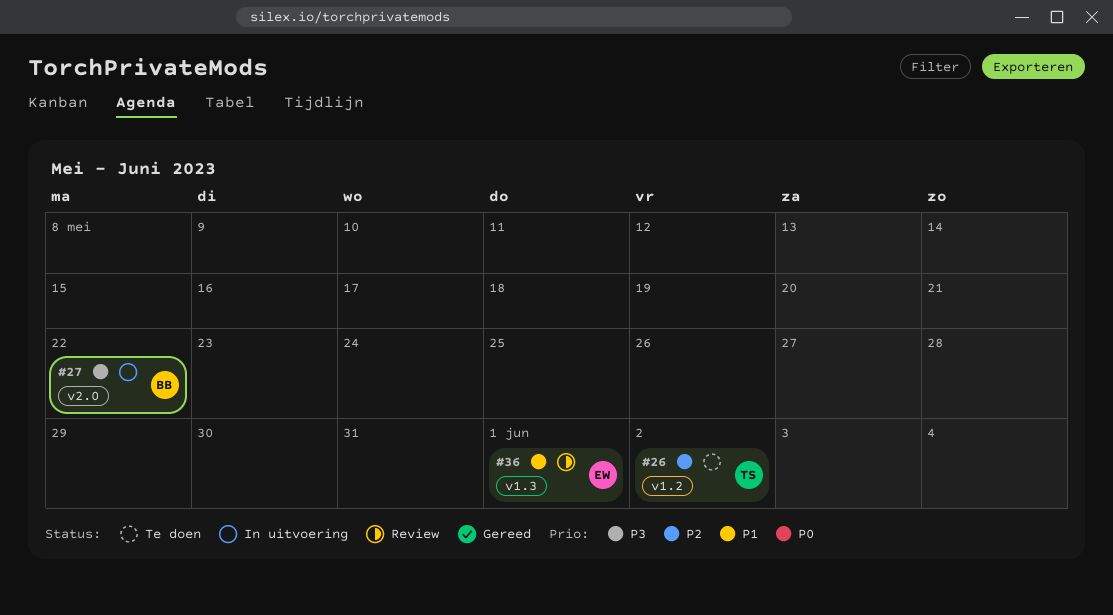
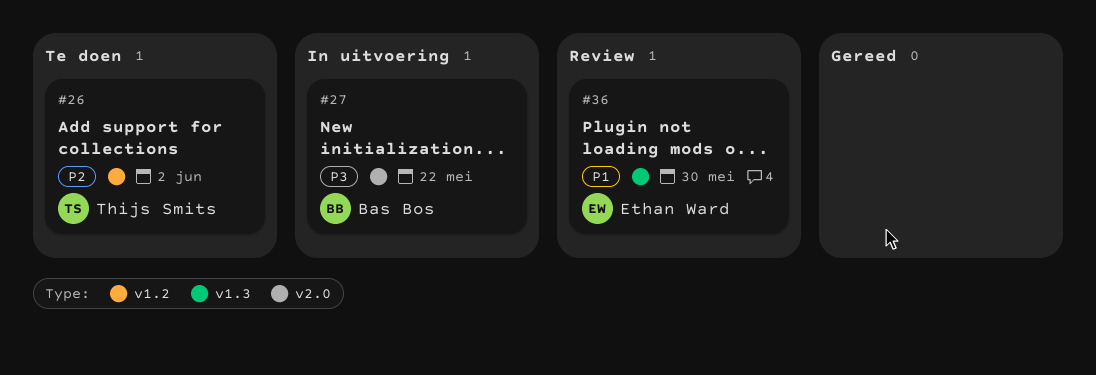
#36, due: Jun 1 -> May 30

